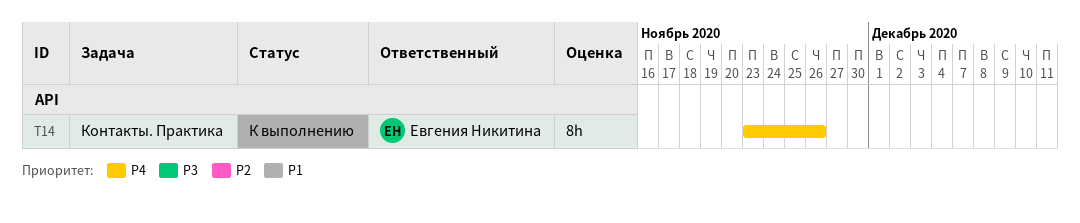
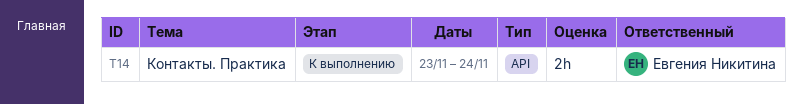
T14, estimate: 8h -> 2h
T14, due: Nov 26 -> Nov 24

